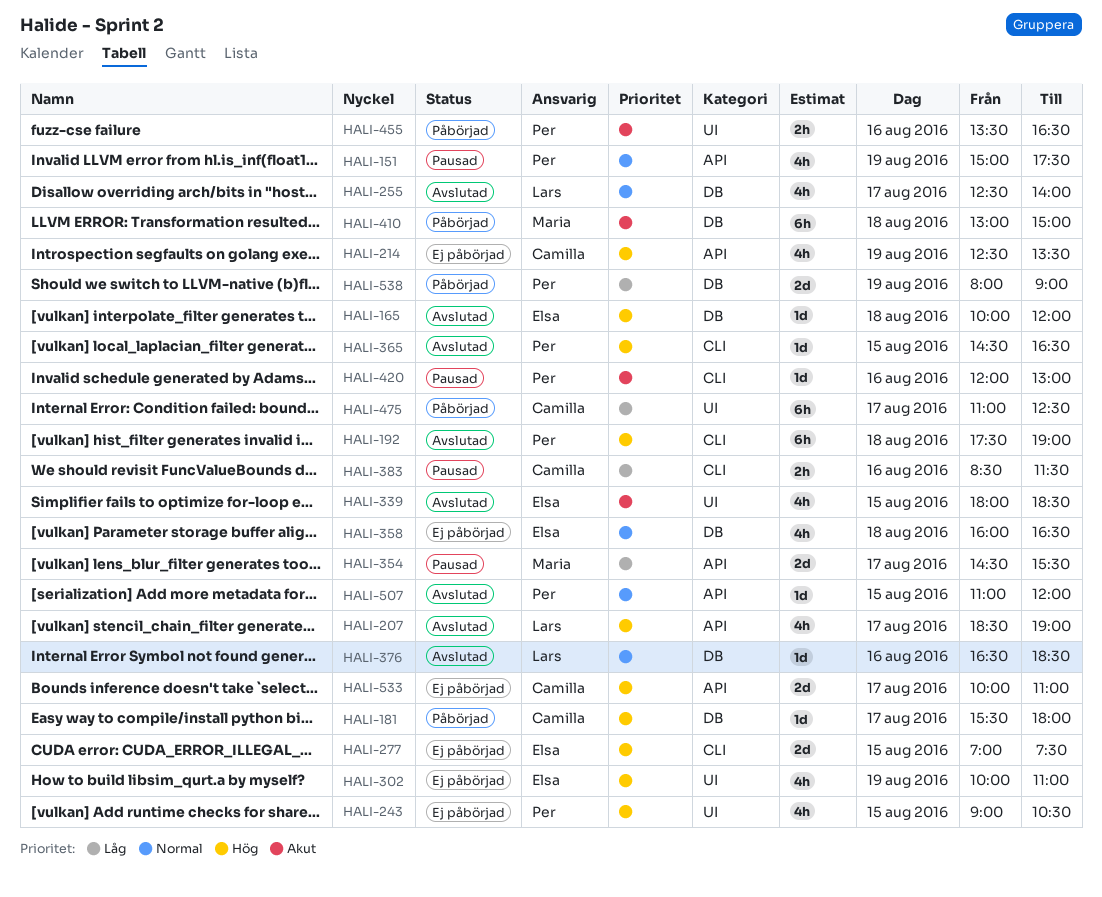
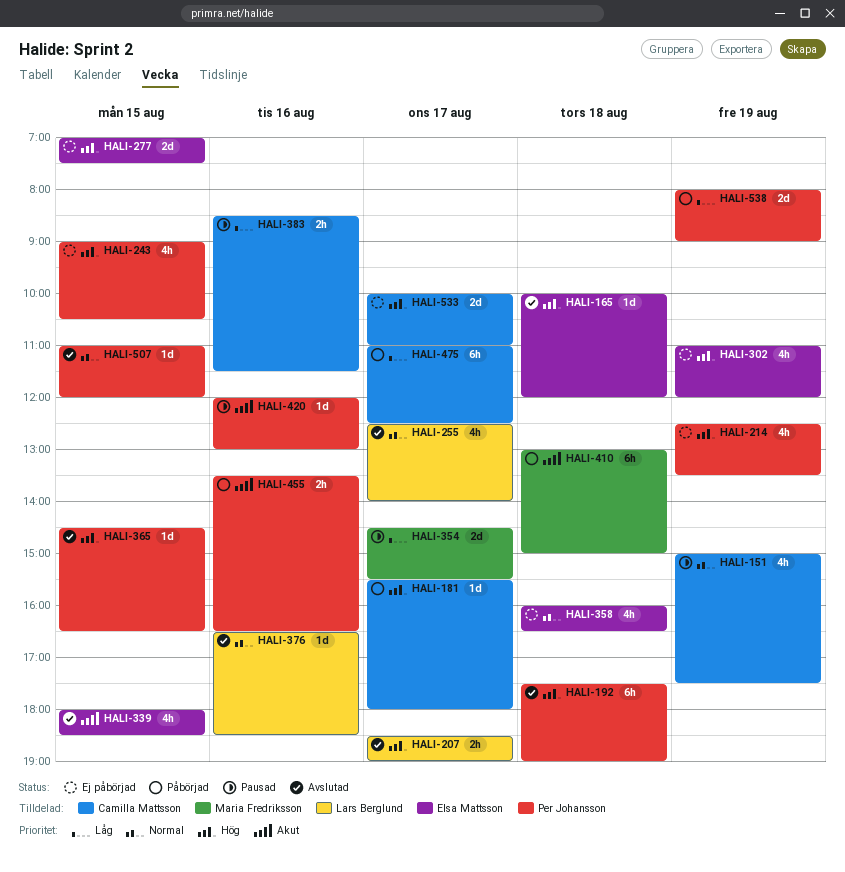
HALI-151, owner: Per Johansson -> Camilla Mattsson
HALI-207, estimate: 4h -> 2h
HALI-214, owner: Camilla Mattsson -> Per Johansson
HALI-302, begins: 10:00 -> 11:00
HALI-302, ends: 11:00 -> 12:00

